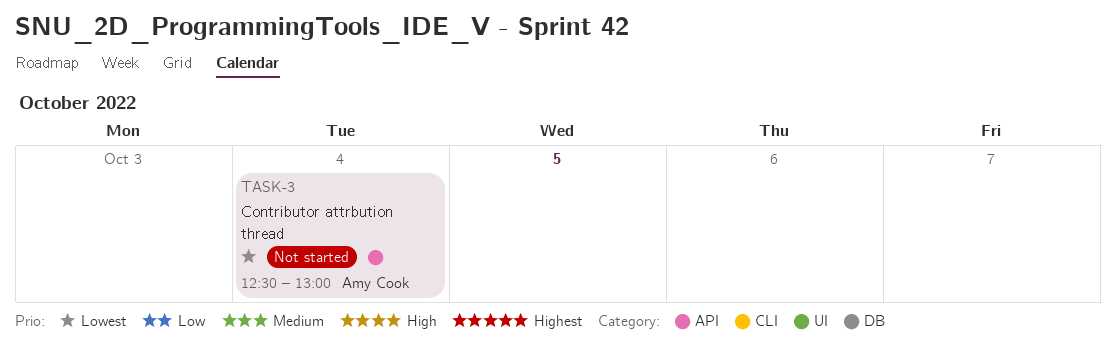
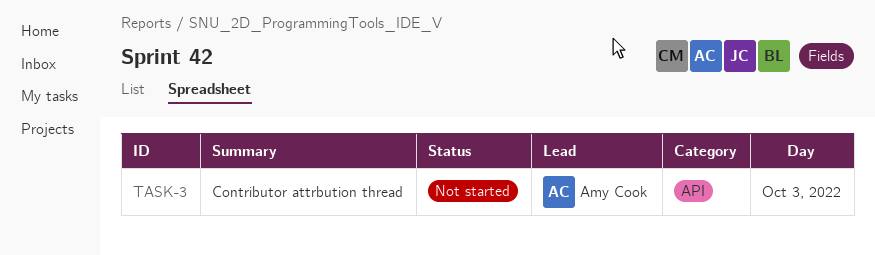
TASK-3, day: Oct 4 -> Oct 3

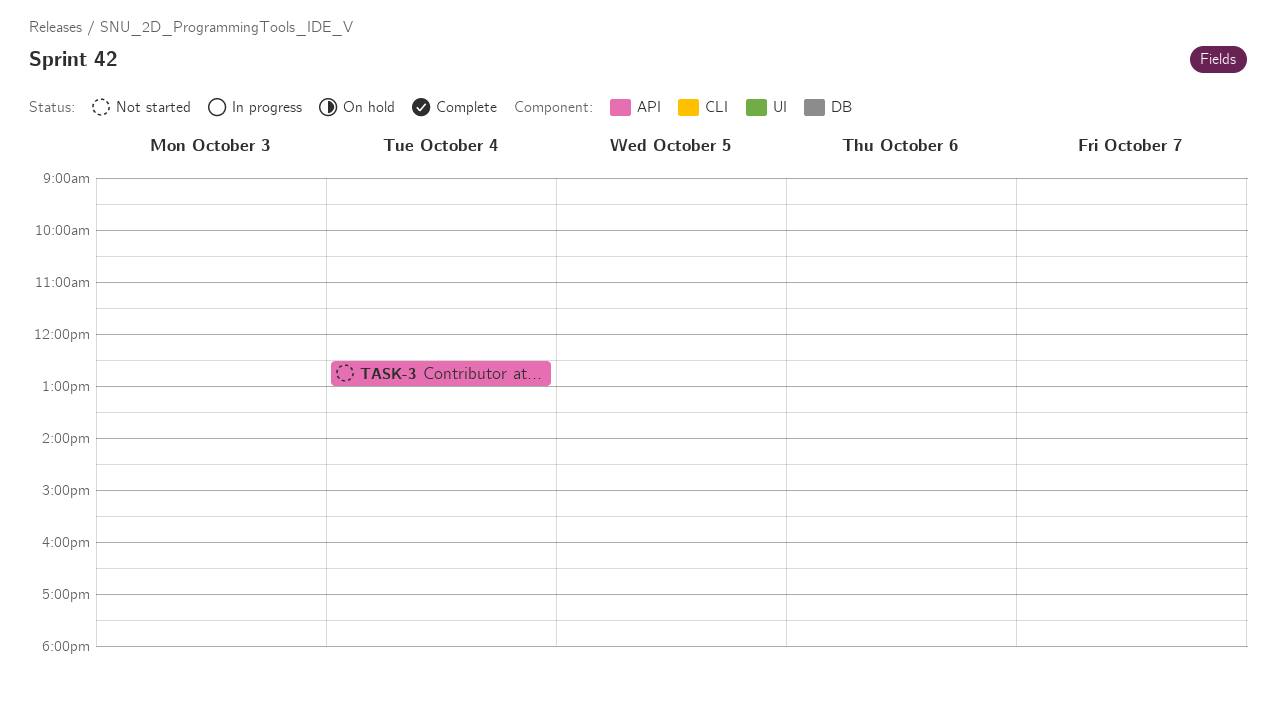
TASK-3, day: Oct 3 -> Oct 4

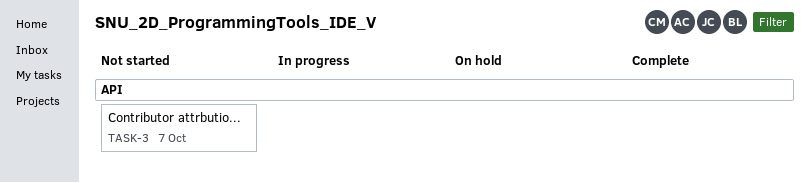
TASK-3, day: Oct 4 -> Oct 7

